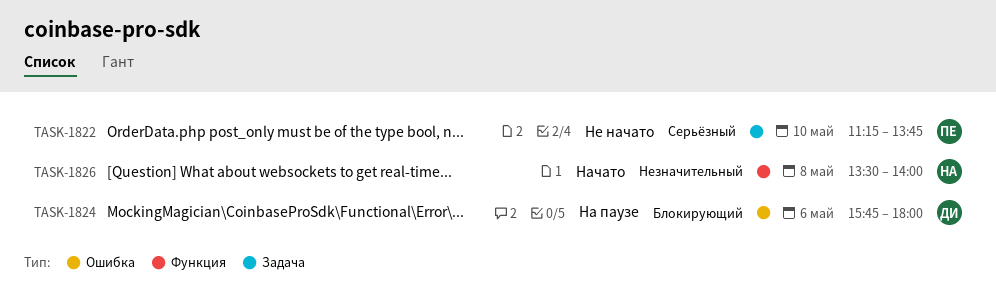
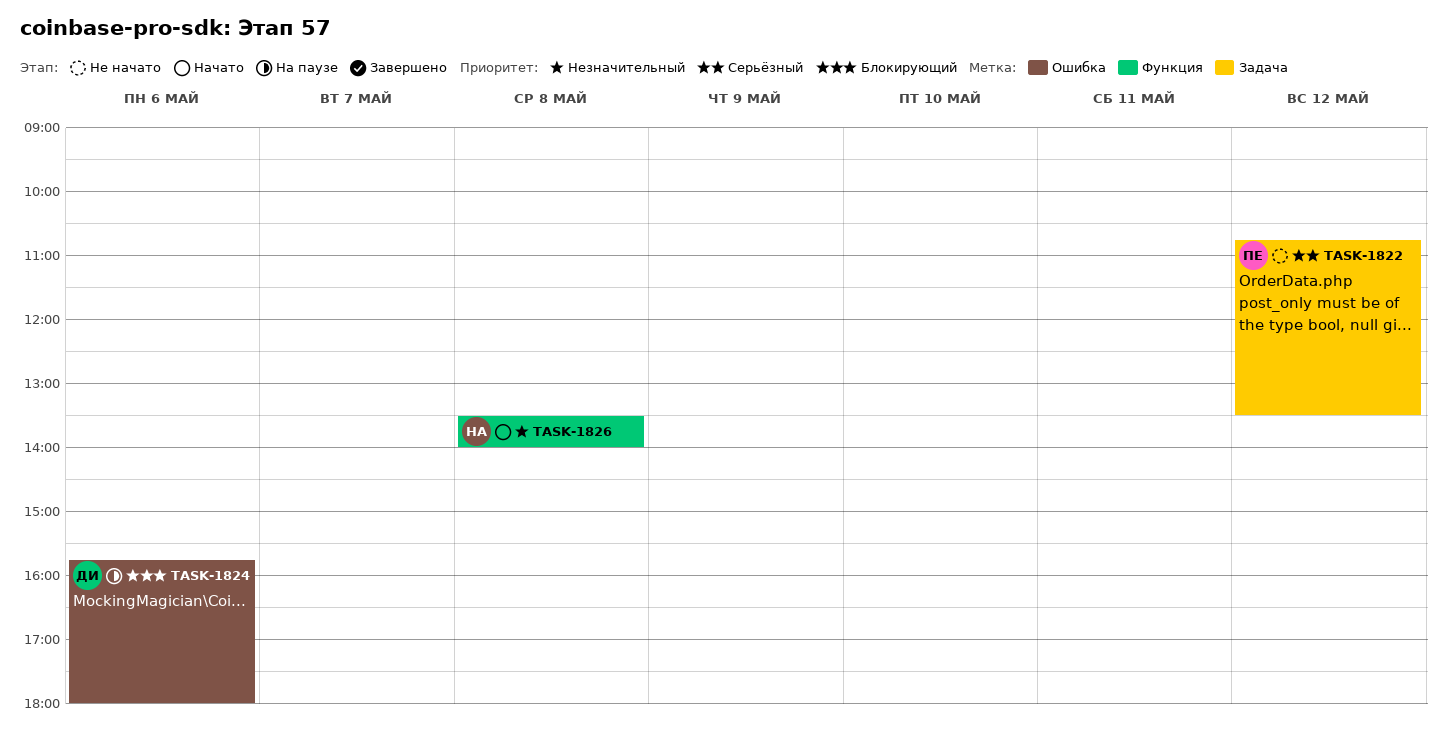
TASK-1822, day: May 10 -> May 12
TASK-1822, begins: 11:15 -> 10:45
TASK-1822, ends: 13:45 -> 13:30

